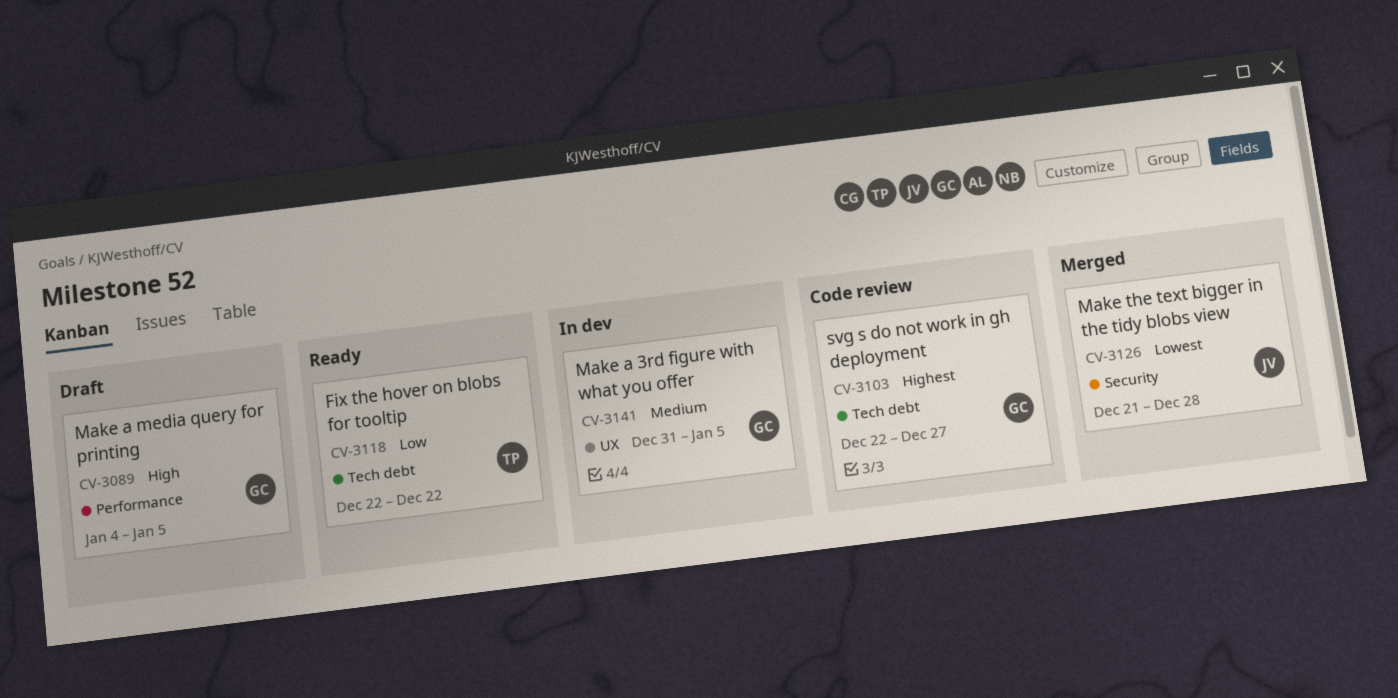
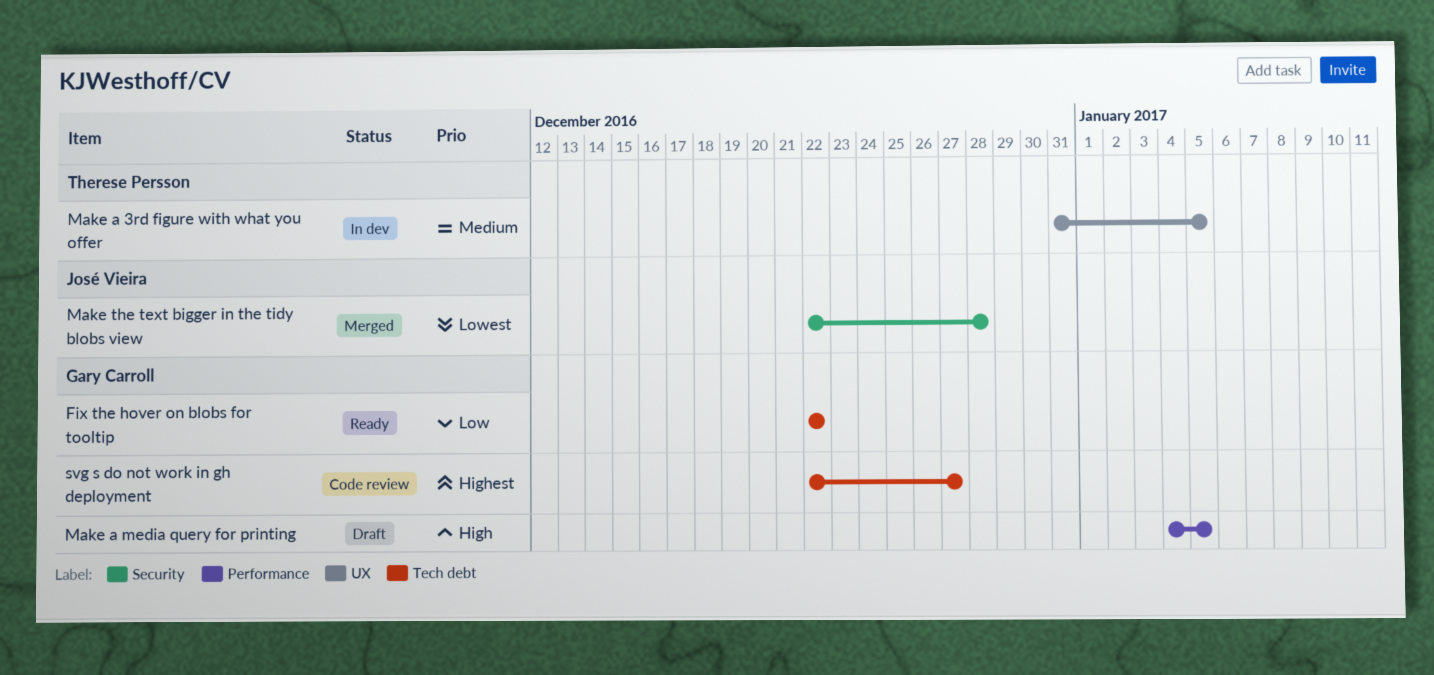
Fix the hover on blobs for tooltip, owner: Therese Persson -> Gary Carroll
Make a 3rd figure with what you offer, owner: Gary Carroll -> Therese Persson
Make the text bigger in the tidy blobs view, start: Dec 21 -> Dec 22

